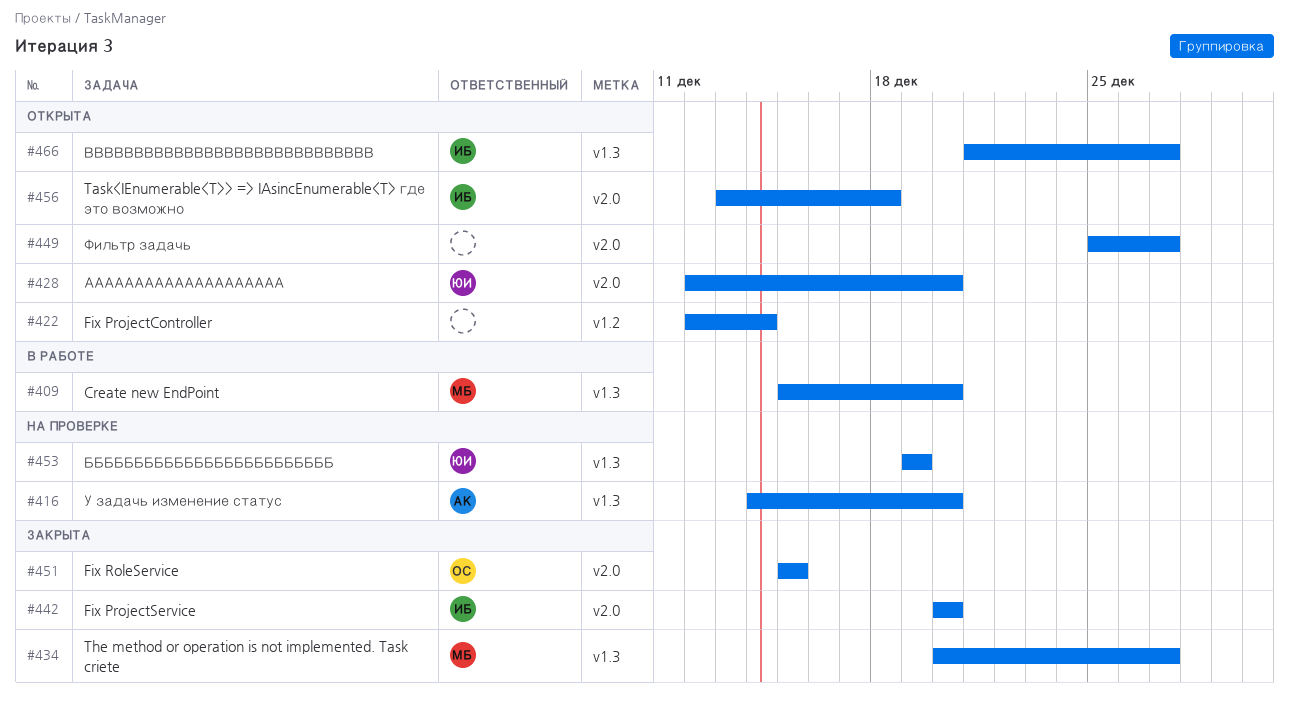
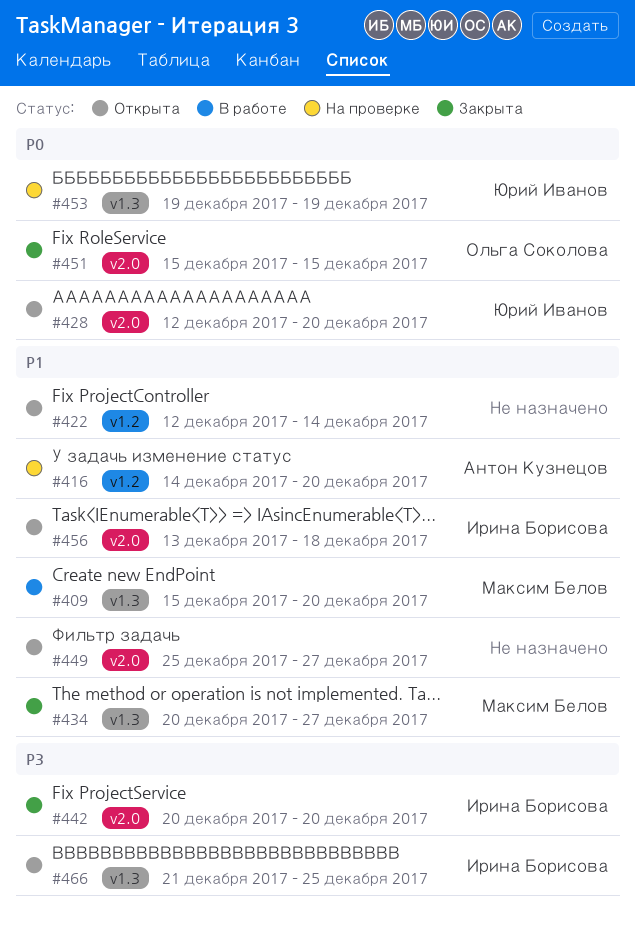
#416, label: v1.3 -> v1.2
#466, due: Dec 27 -> Dec 25

